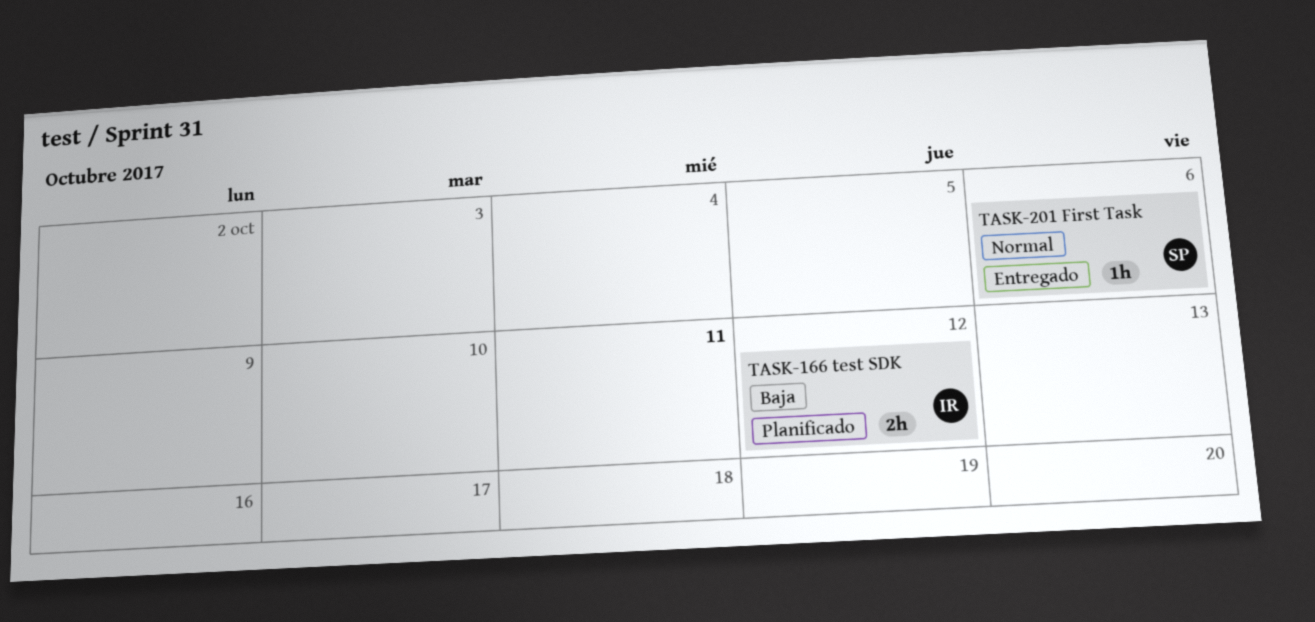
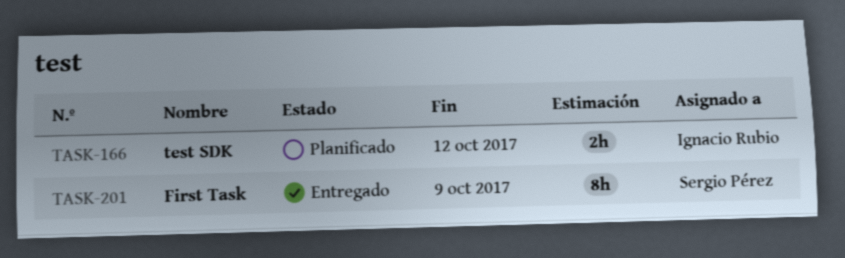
TASK-201, estimate: 1h -> 8h
TASK-201, due: Oct 6 -> Oct 9

